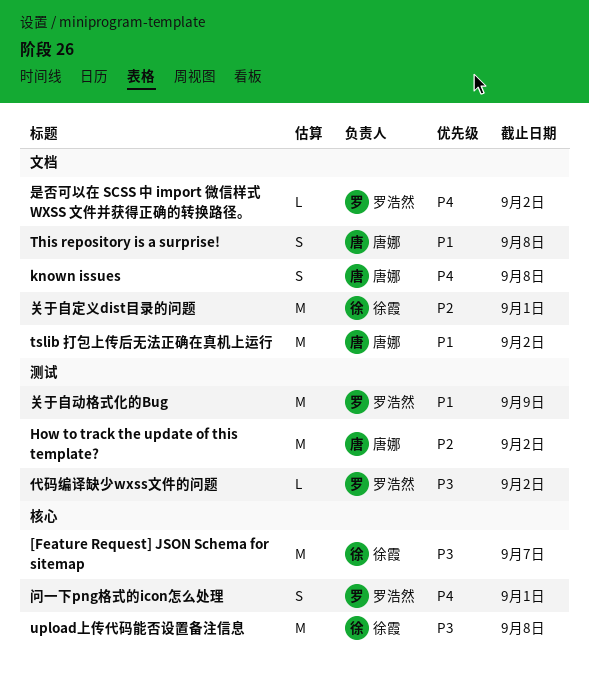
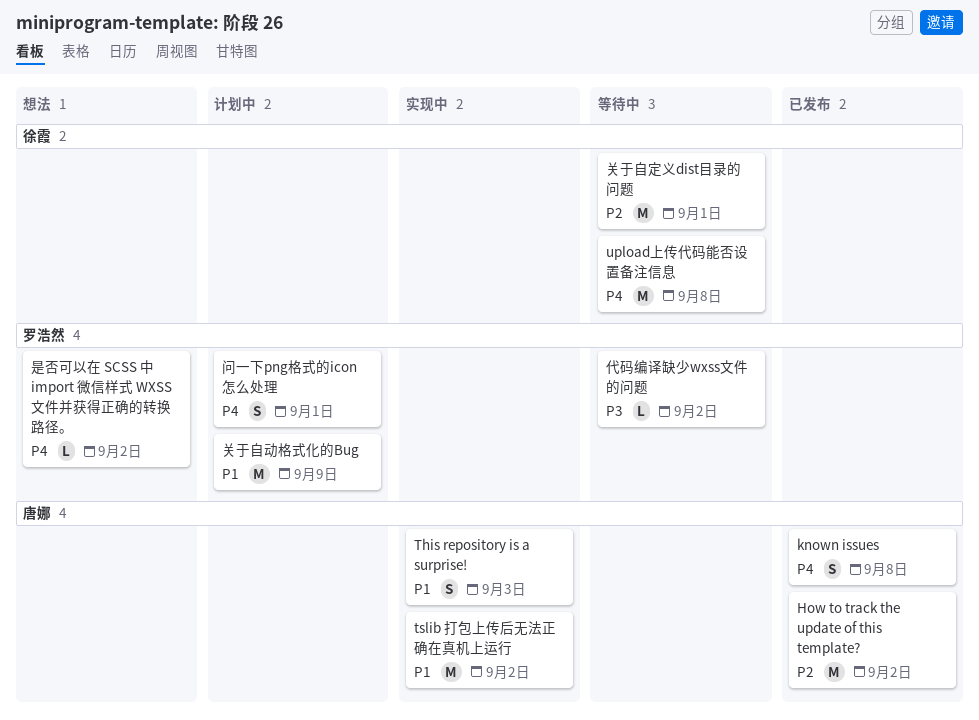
[Feature Request] JSON Schema for sitemap: present -> none
This repository is a surprise!, due: Sep 8 -> Sep 3
upload上传代码能否设置备注信息, priority: P3 -> P4

